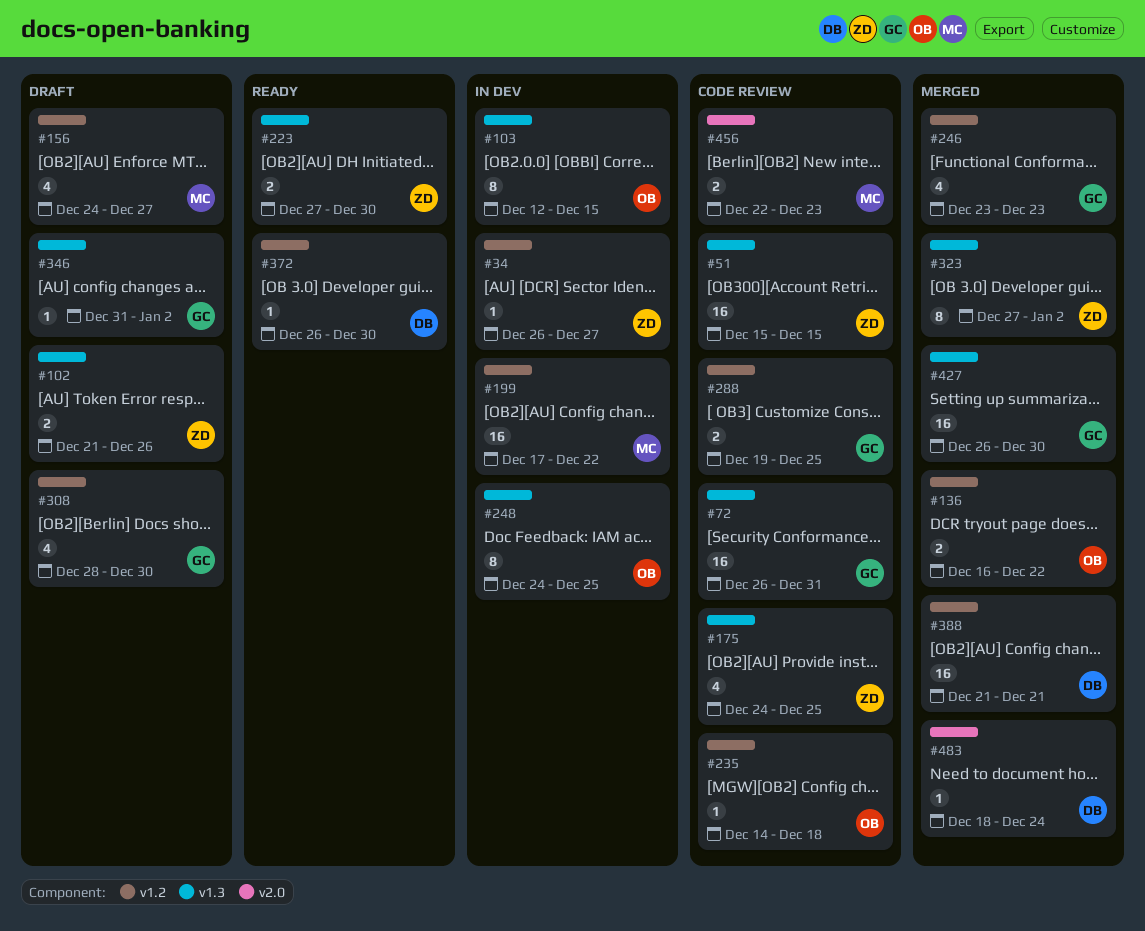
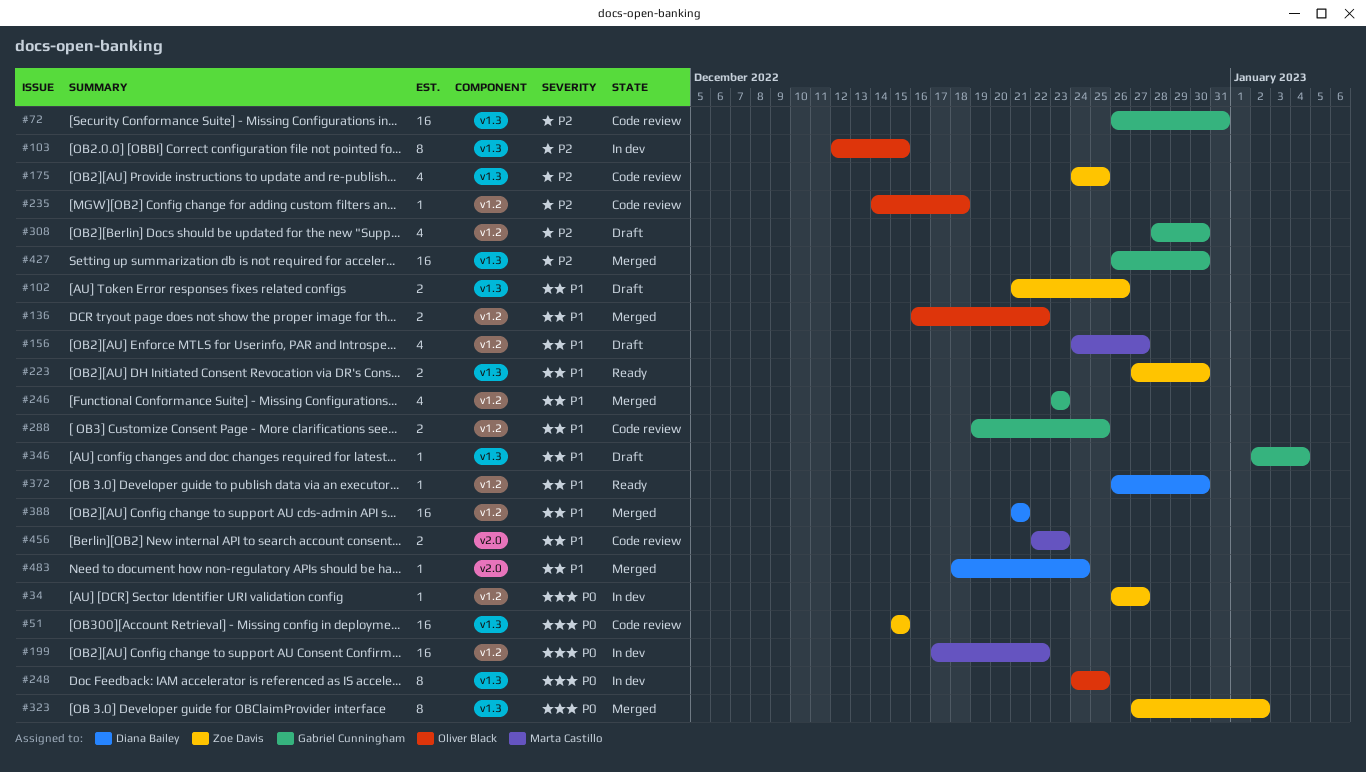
#346, start: Dec 31 -> Jan 2
#346, due: Jan 2 -> Jan 4

